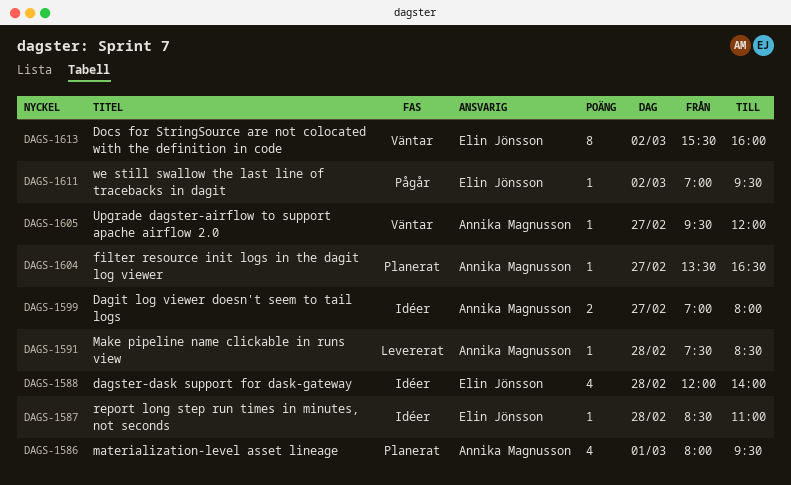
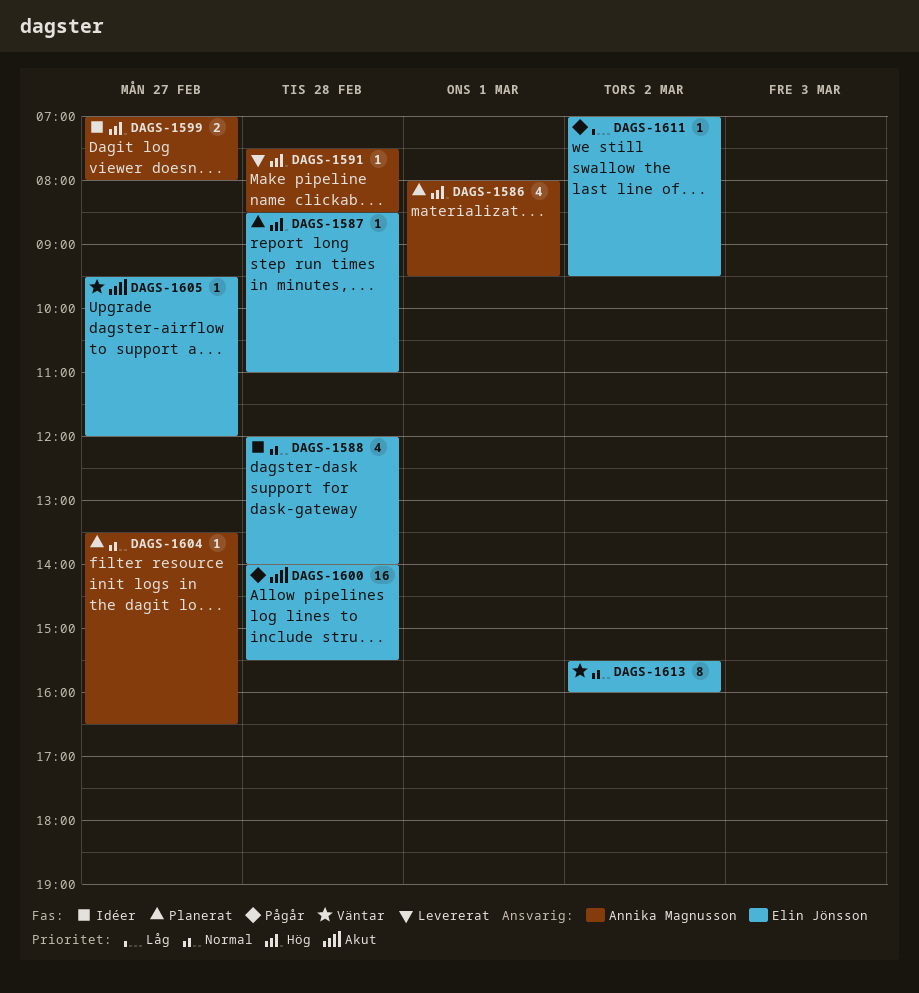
DAGS-1587, status: Idéer -> Planerat
DAGS-1600: none -> present
DAGS-1605, owner: Annika Magnusson -> Elin Jönsson

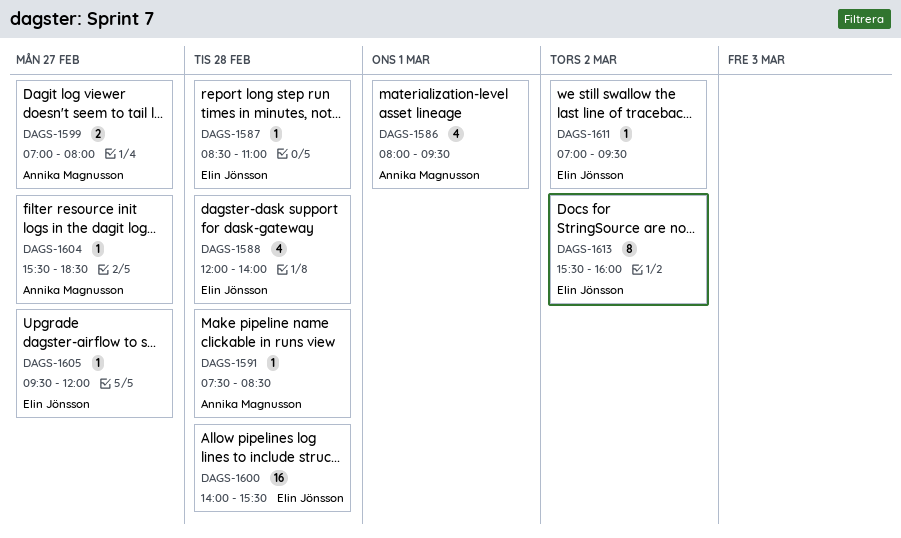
DAGS-1604, begins: 13:30 -> 15:30
DAGS-1604, ends: 16:30 -> 18:30

